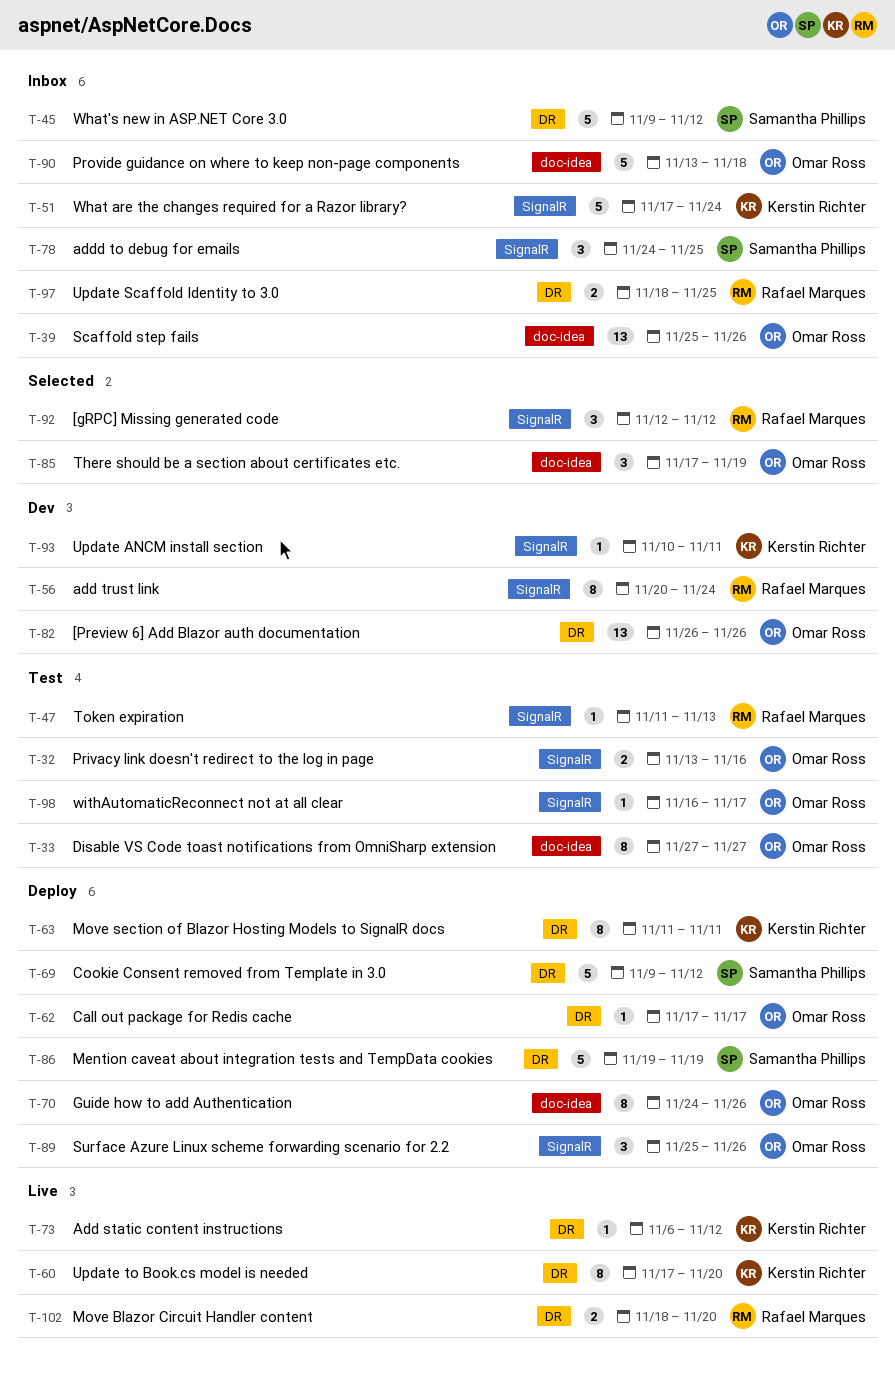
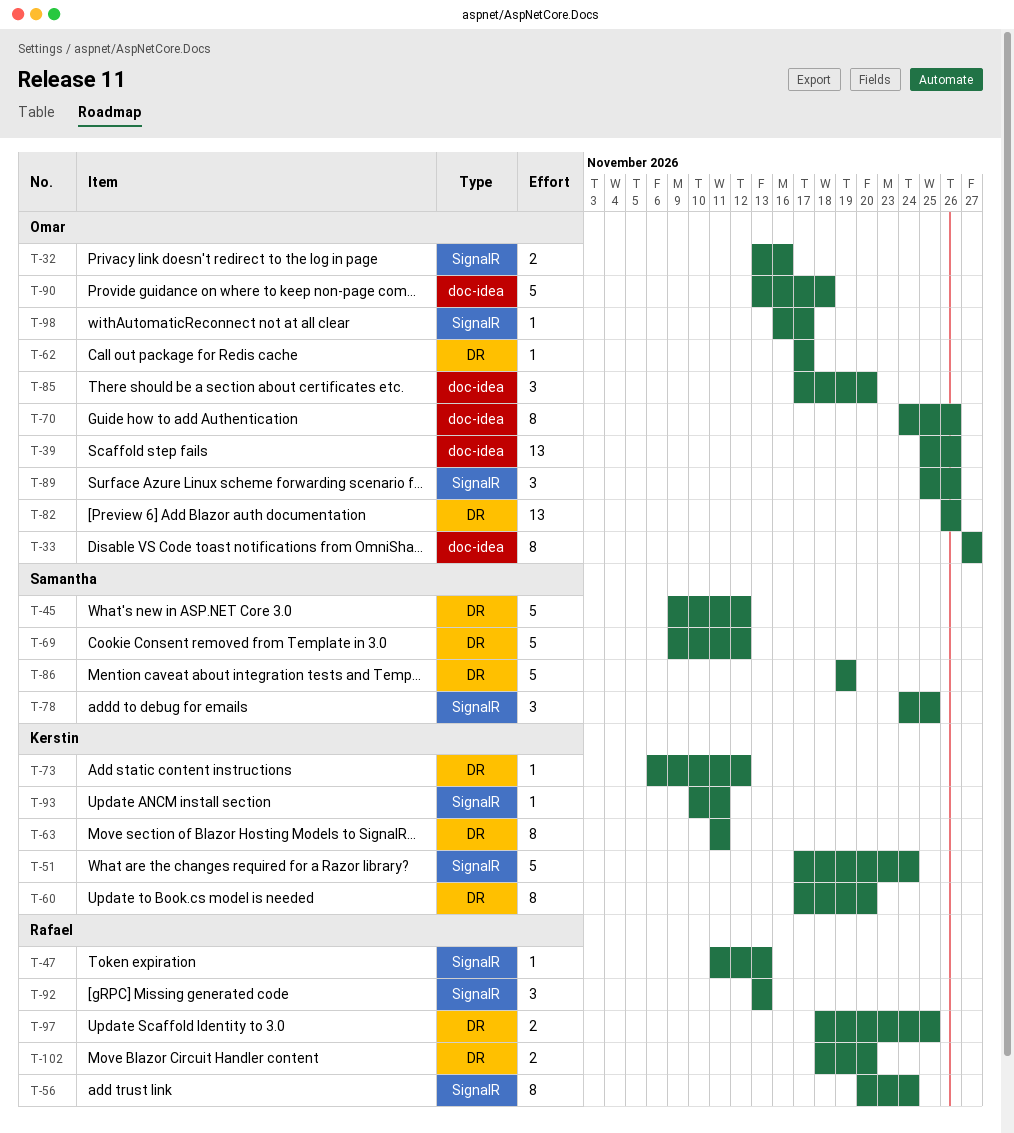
T-85, due: Nov 19 -> Nov 20
T-92, start: Nov 12 -> Nov 13
T-92, due: Nov 12 -> Nov 13

